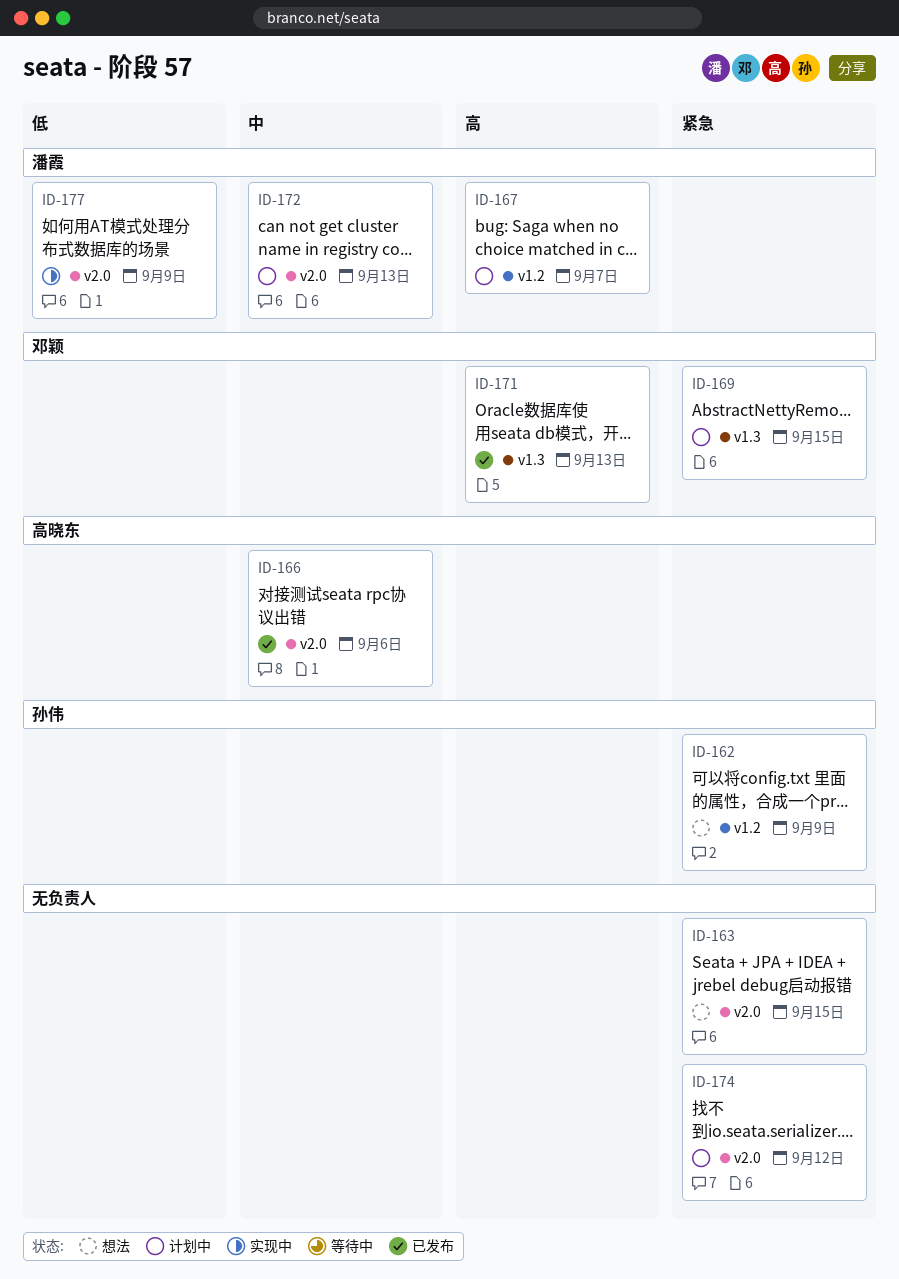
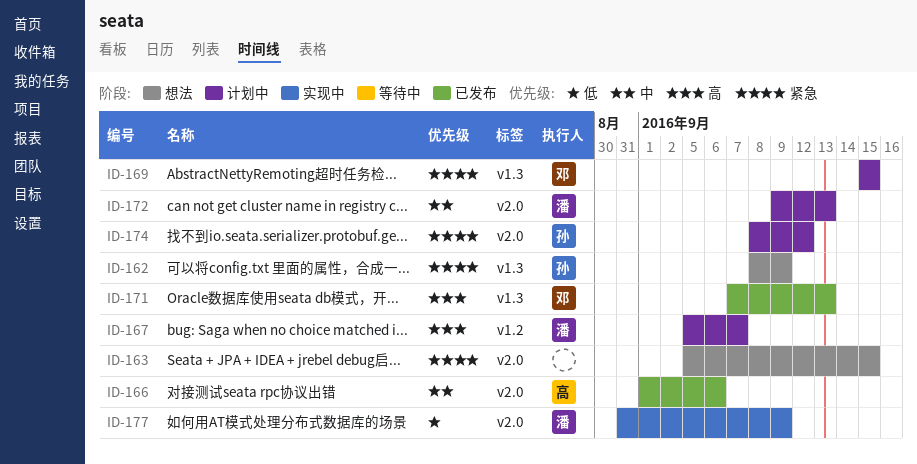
ID-162, label: v1.2 -> v1.3
ID-174, owner: none -> 孙伟

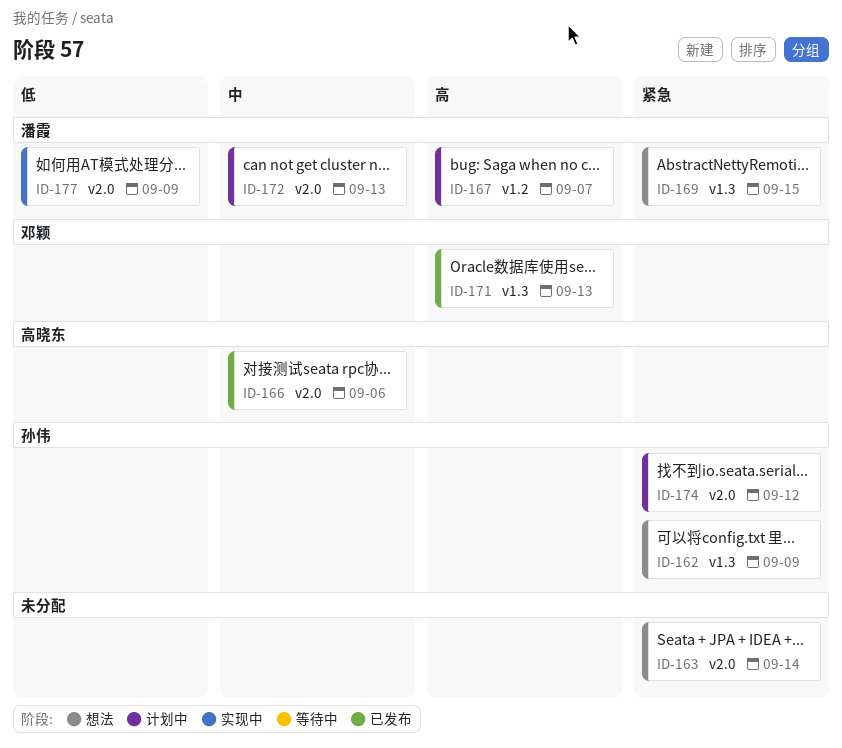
ID-163, due: Sep 15 -> Sep 14
ID-169, status: 计划中 -> 想法
ID-169, owner: 邓颖 -> 潘霞

